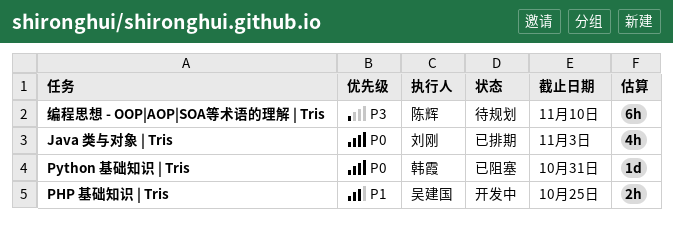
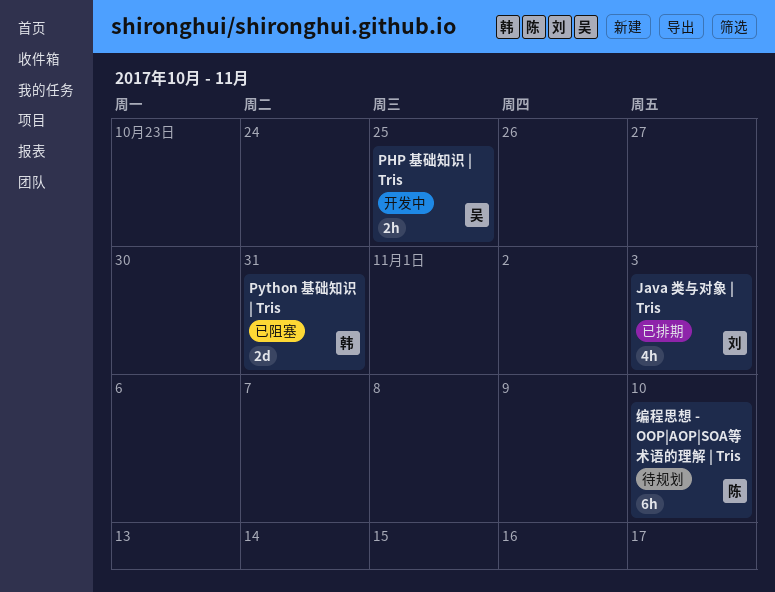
Python 基础知识 | Tris, estimate: 1d -> 2d

